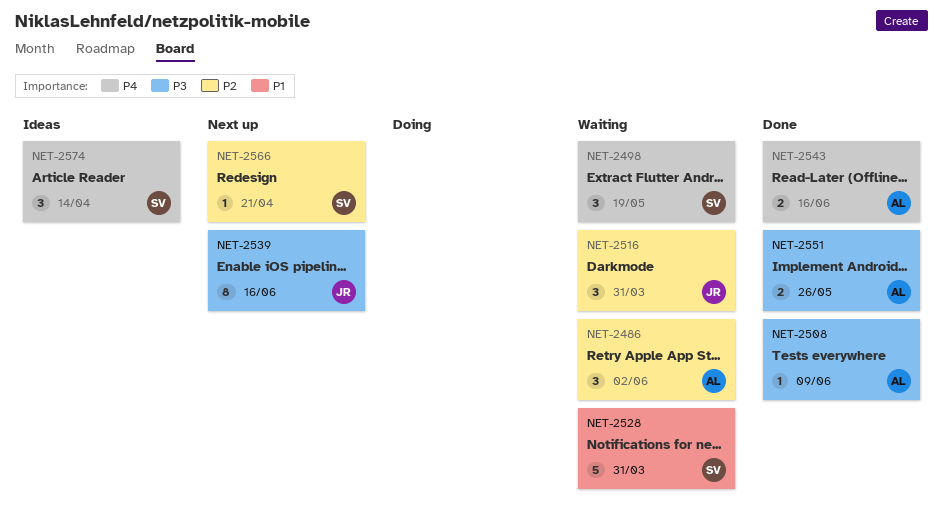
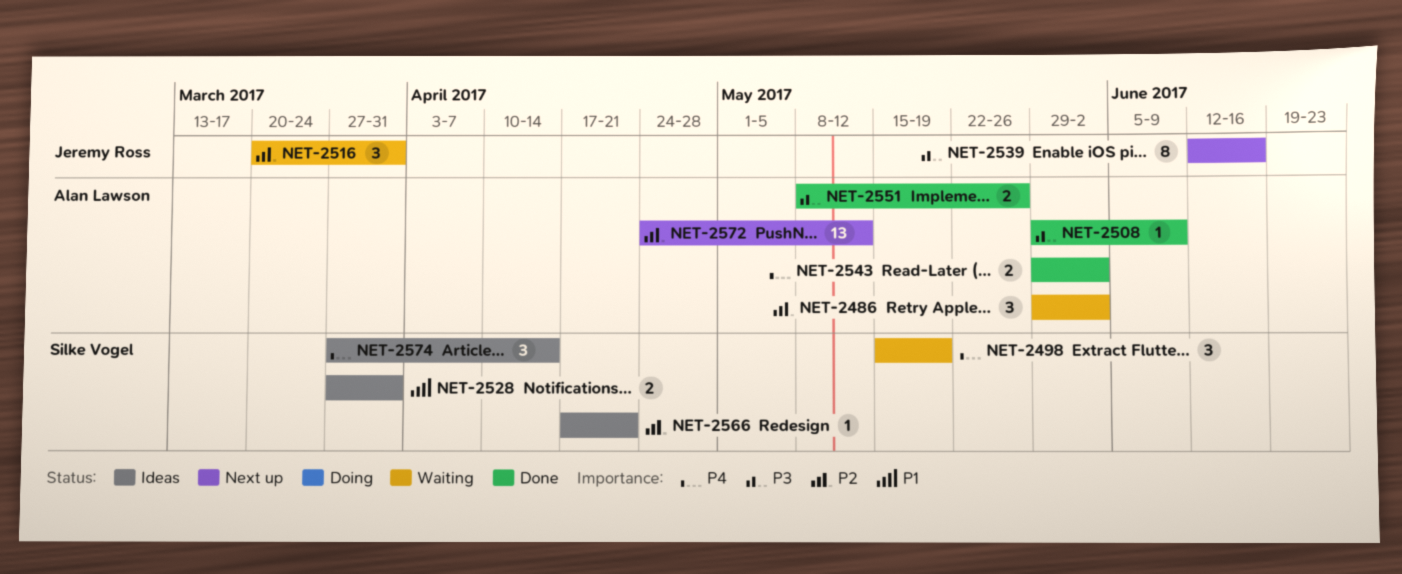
NET-2528, status: Waiting -> Ideas
NET-2528, estimate: 5 -> 2
NET-2543, due: Jun 16 -> Jun 2
NET-2566, status: Next up -> Ideas
NET-2572: none -> present

